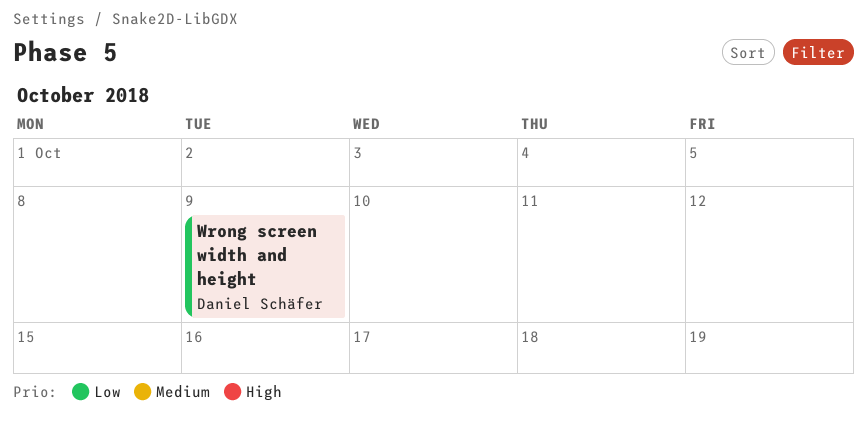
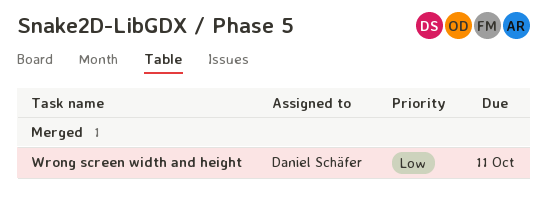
Wrong screen width and height, due: Oct 9 -> Oct 11

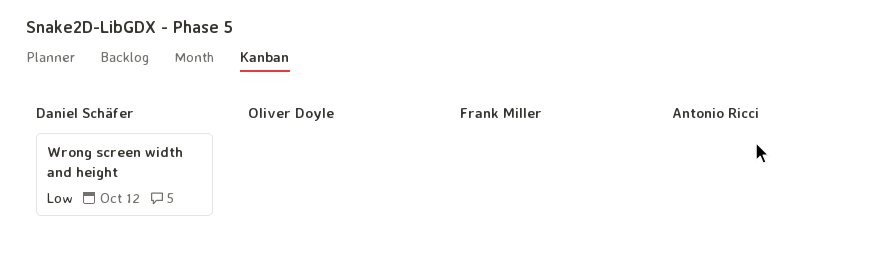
Wrong screen width and height, due: Oct 11 -> Oct 12

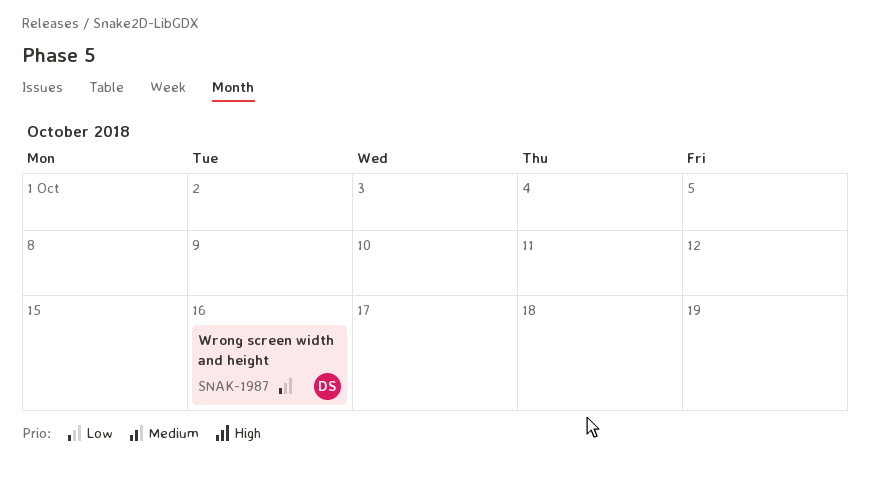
Wrong screen width and height, due: Oct 12 -> Oct 16

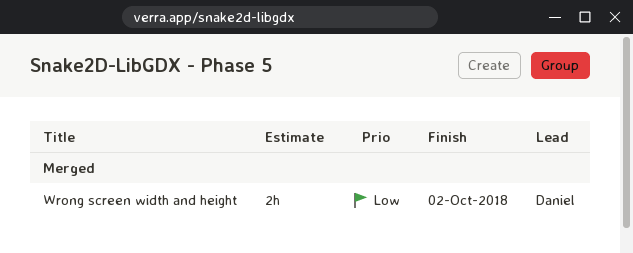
Wrong screen width and height, due: Oct 16 -> Oct 2

